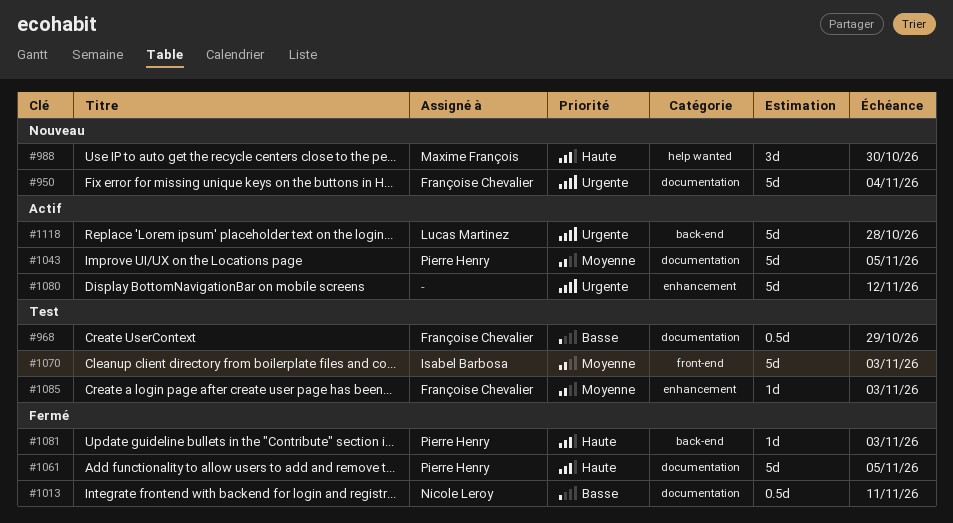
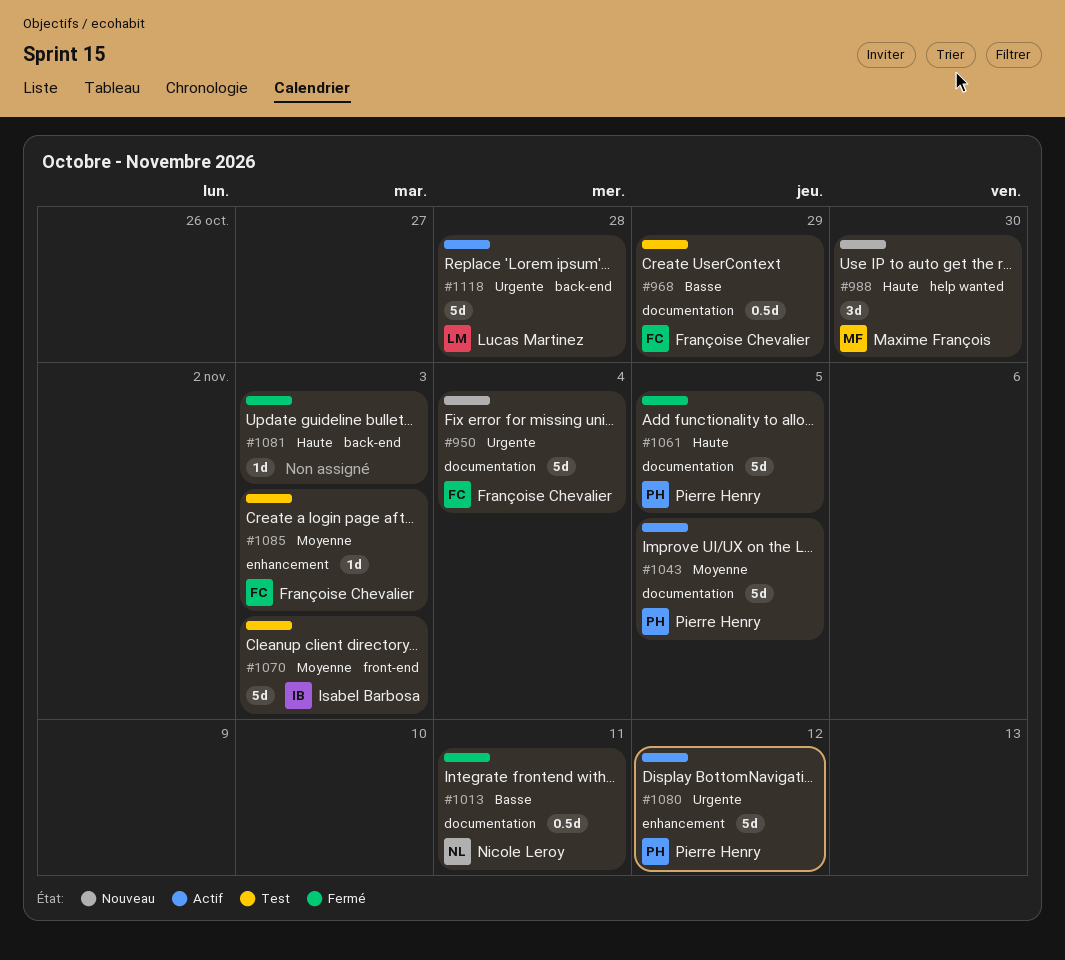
#1080, owner: none -> Pierre Henry
#1081, owner: Pierre Henry -> none

